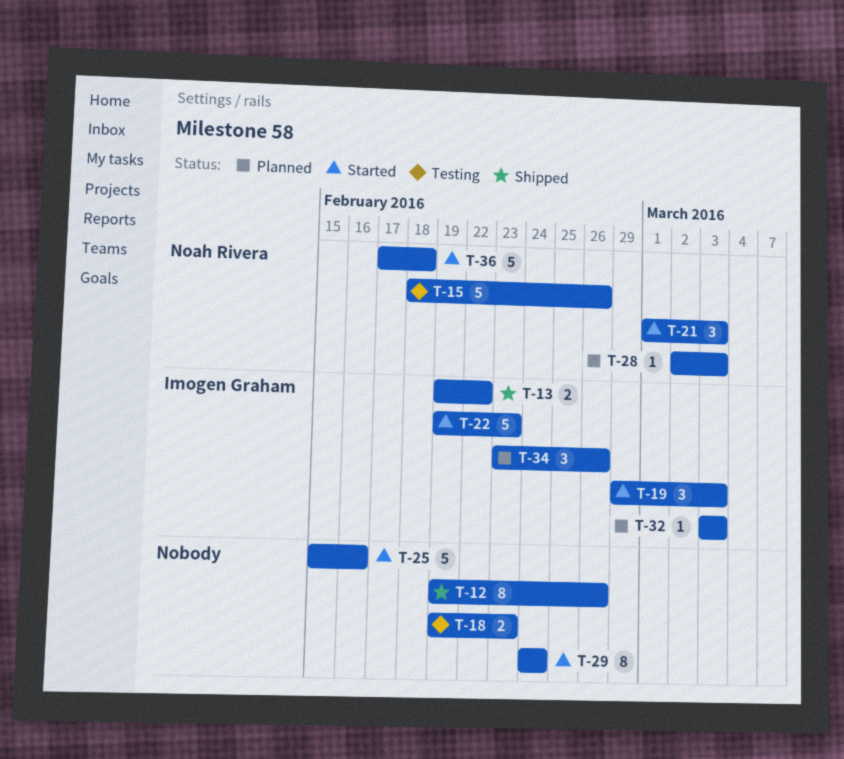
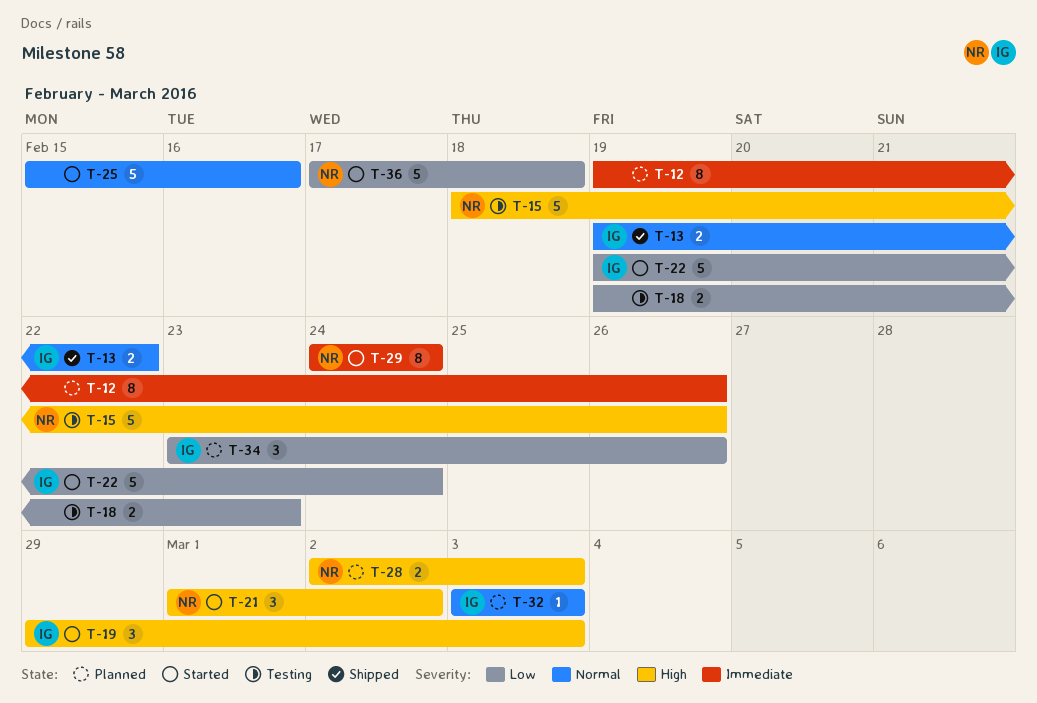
T-12, status: Shipped -> Planned
T-21, due: Mar 3 -> Mar 2
T-22, due: Feb 23 -> Feb 24
T-28, estimate: 1 -> 2
T-29, owner: none -> Noah Rivera

